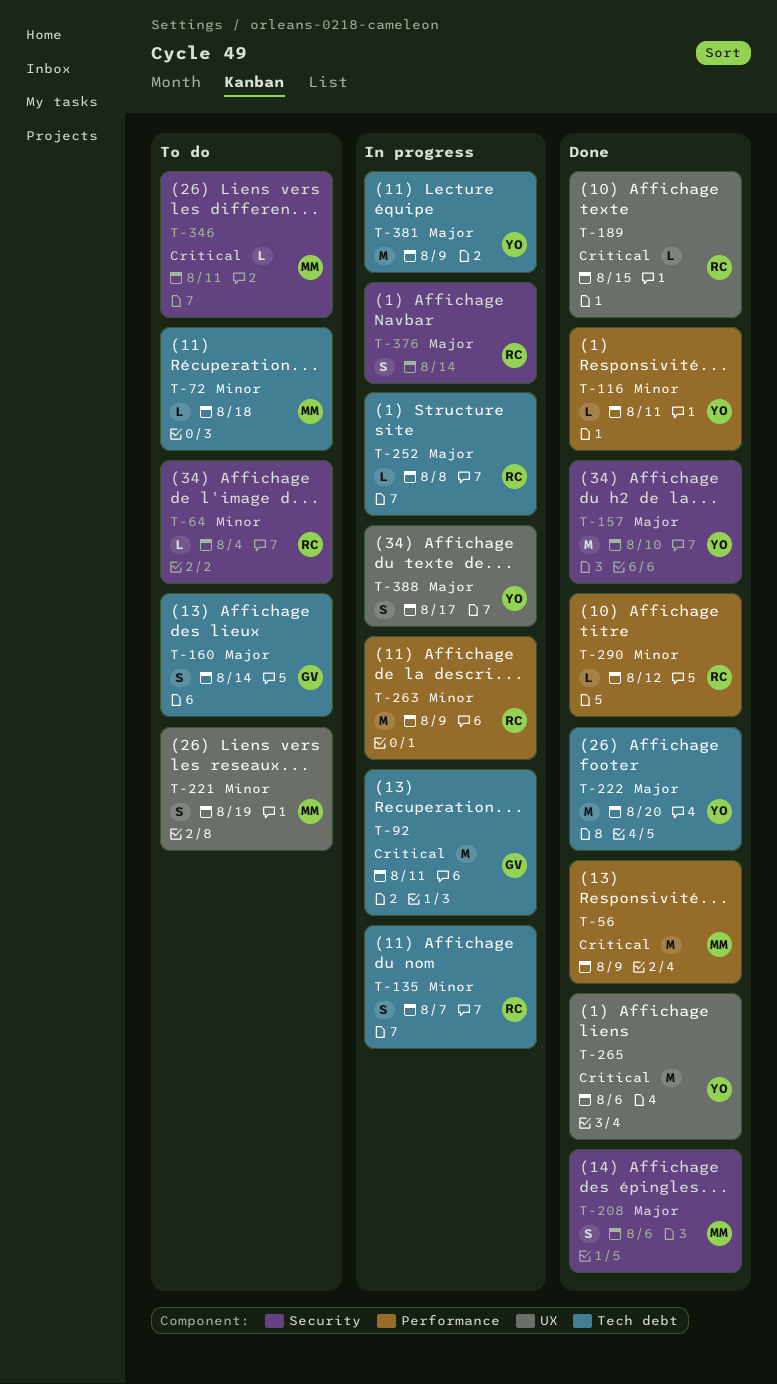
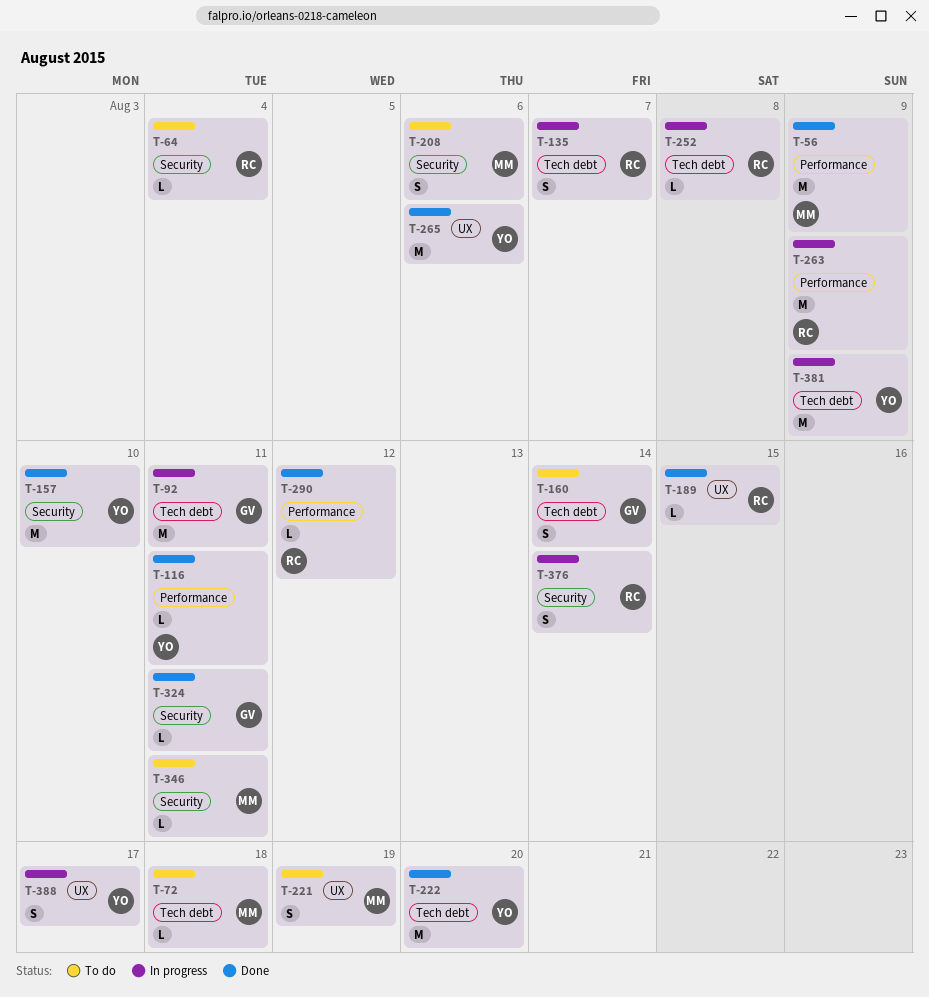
T-208, status: Done -> To do
T-324: none -> present

